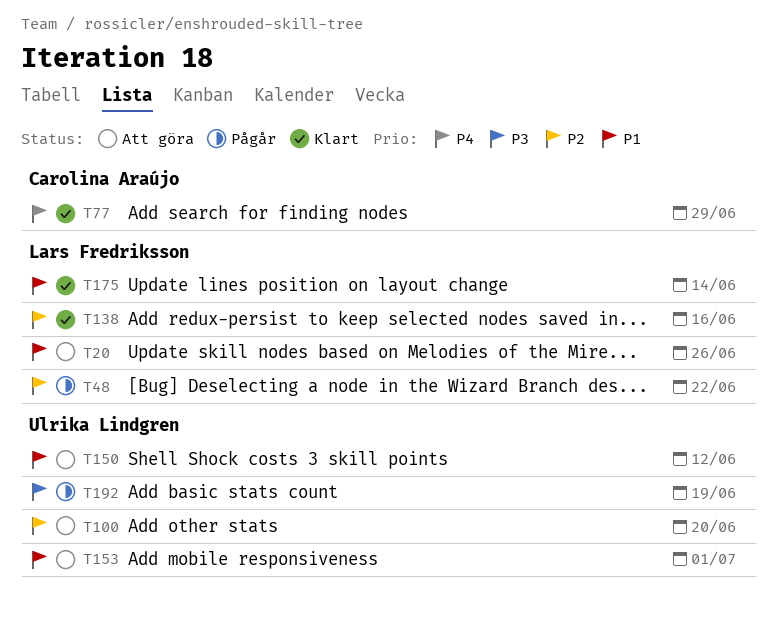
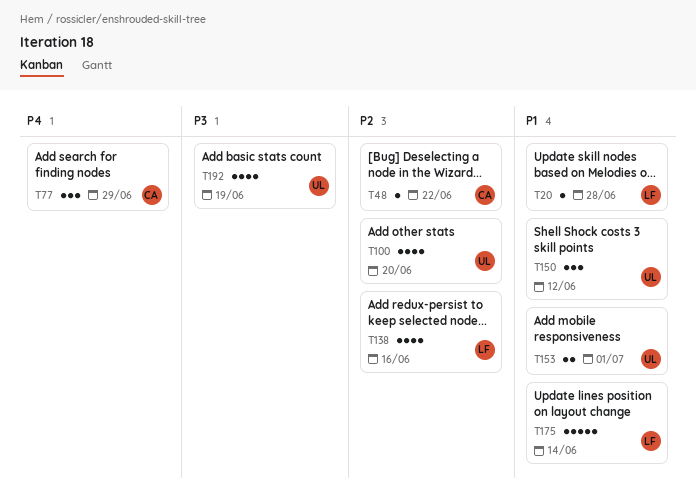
T20, due: Jun 26 -> Jun 28
T48, owner: Lars Fredriksson -> Carolina Araújo

